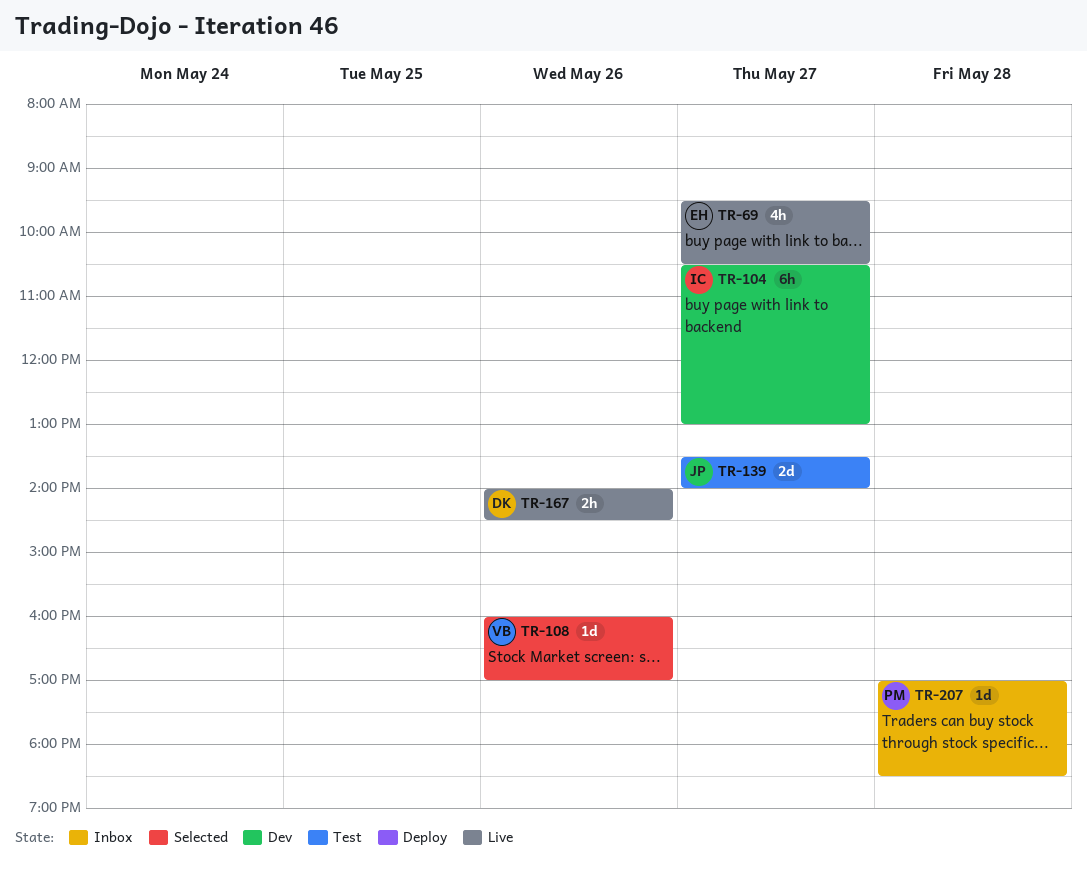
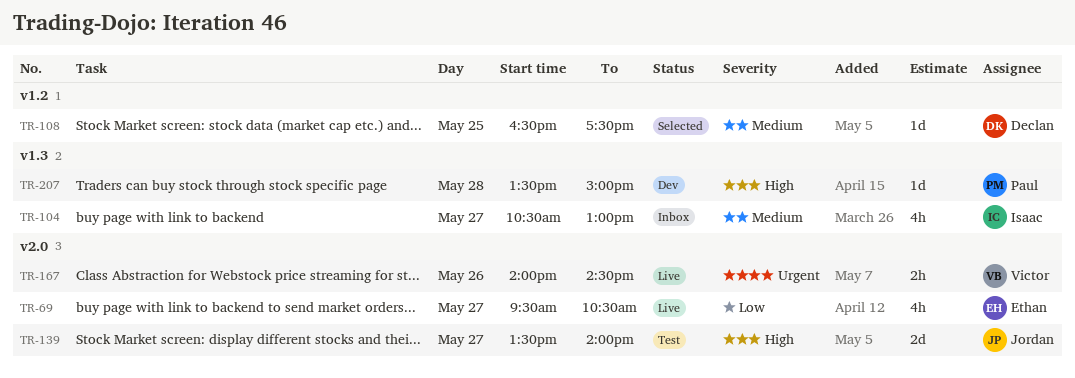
TR-104, status: Dev -> Inbox
TR-104, estimate: 6h -> 4h
TR-108, owner: Victor -> Declan
TR-108, day: May 26 -> May 25
TR-108, begins: 16:00 -> 16:30
TR-108, ends: 17:00 -> 17:30
TR-167, owner: Declan -> Victor
TR-207, status: Inbox -> Dev
TR-207, begins: 17:00 -> 13:30
TR-207, ends: 18:30 -> 15:00

